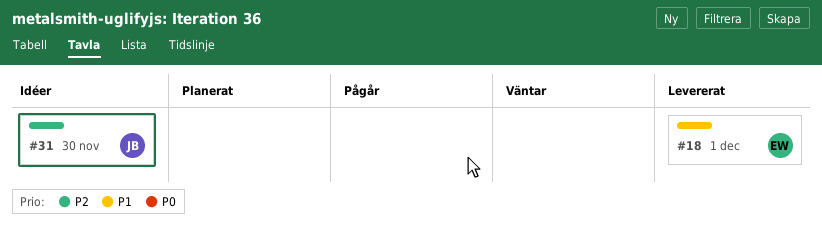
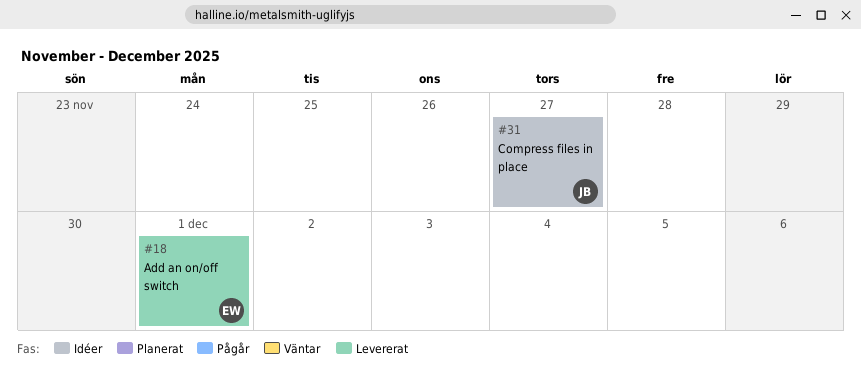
#31, due: Nov 30 -> Nov 27

